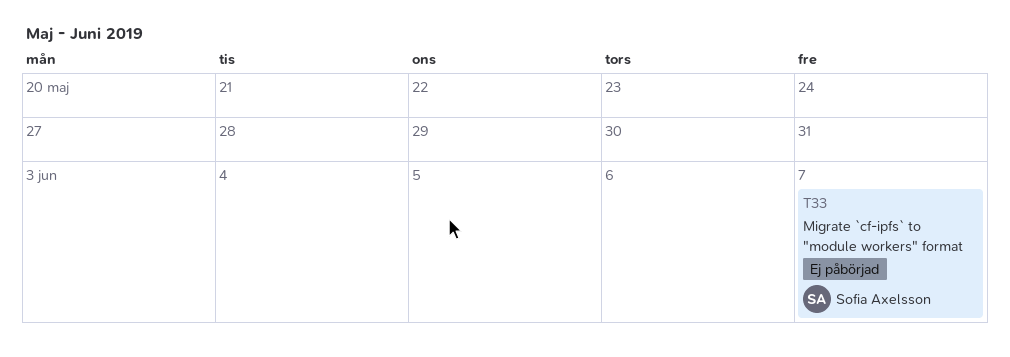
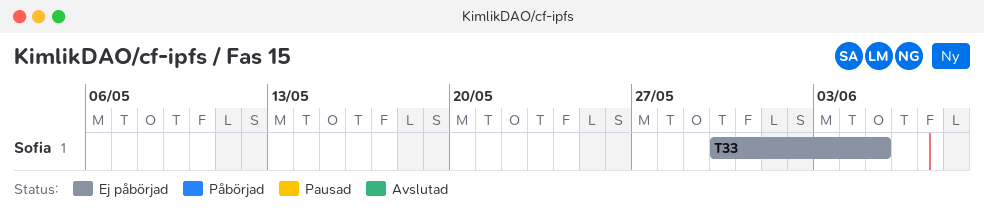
T33, due: Jun 7 -> Jun 5

